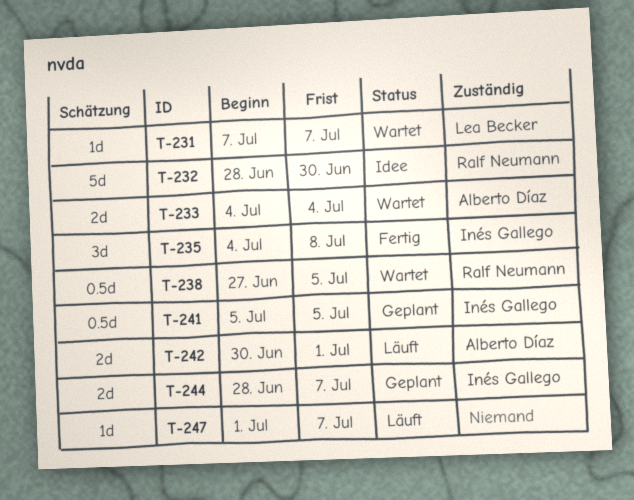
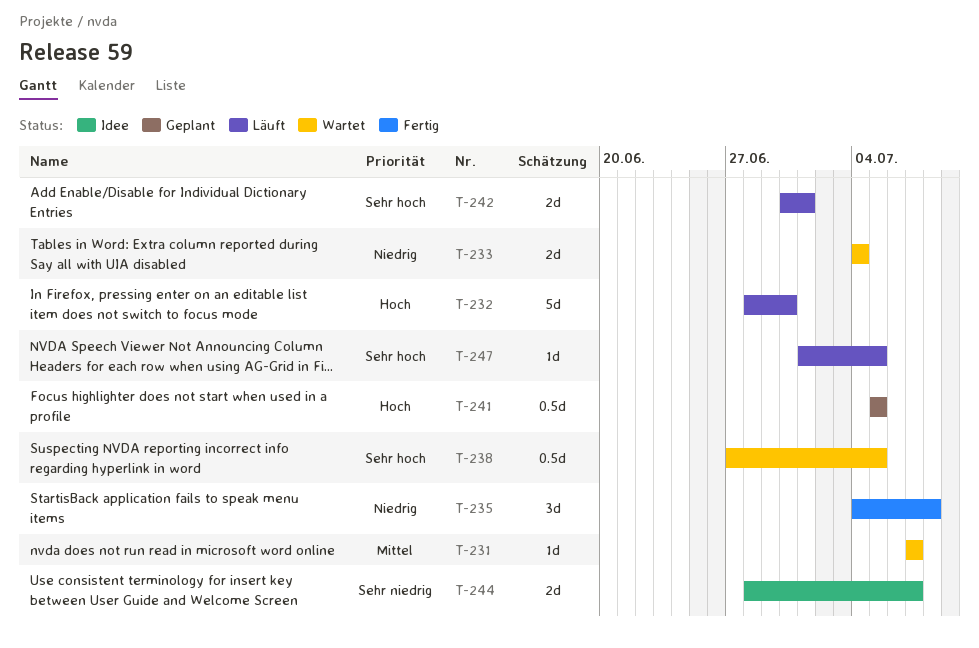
T-232, status: Idee -> Läuft
T-244, status: Geplant -> Idee
T-247, due: Jul 7 -> Jul 5

